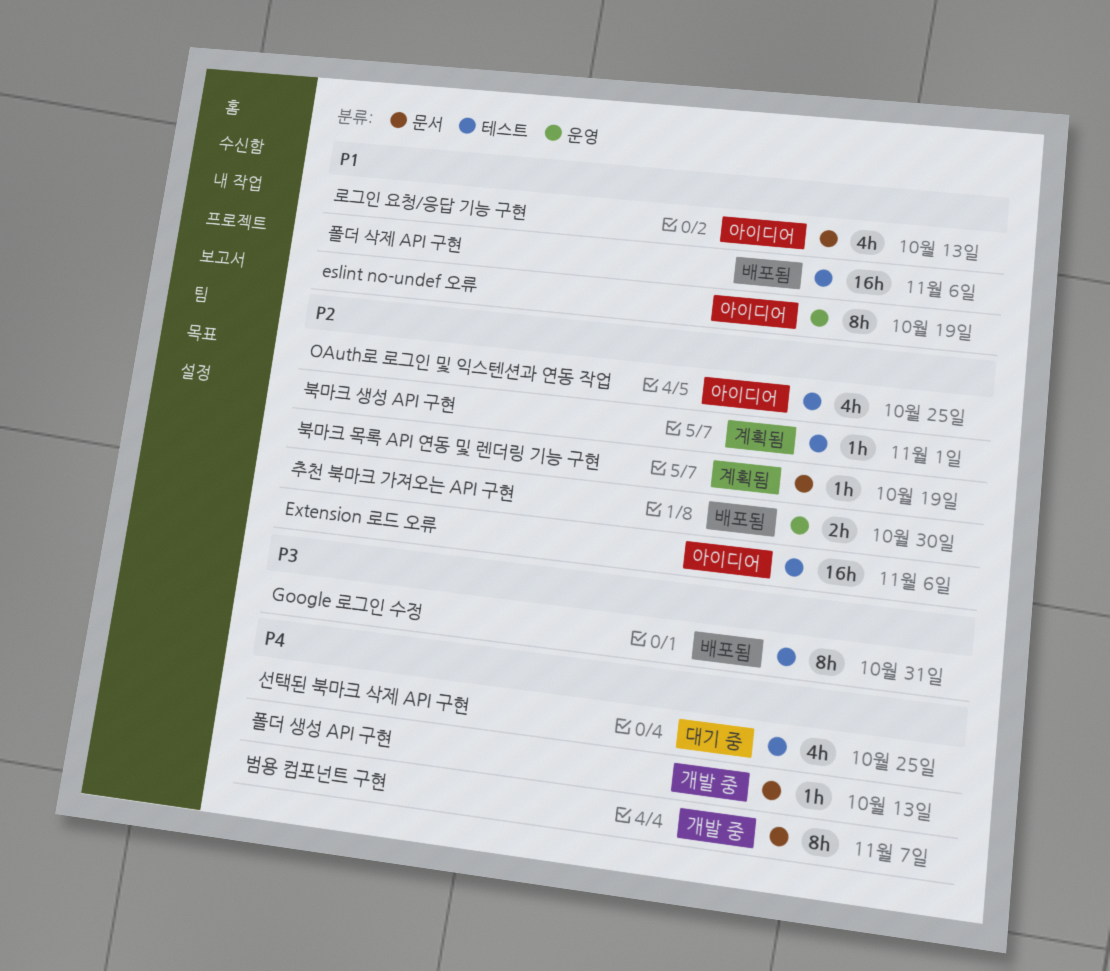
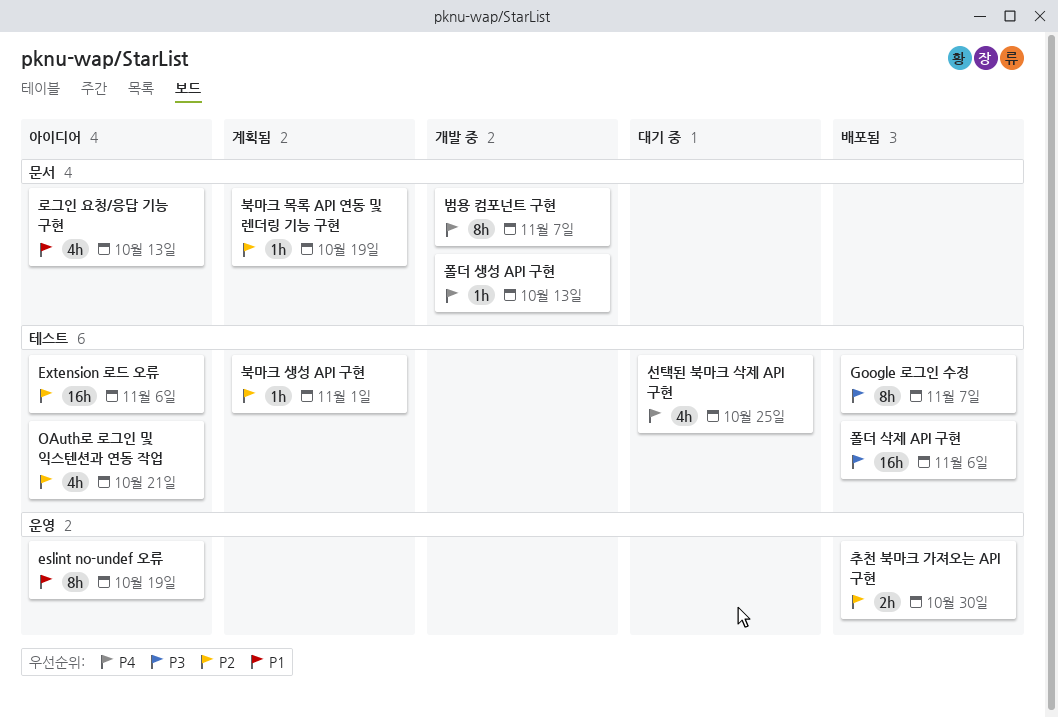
Google 로그인 수정, due: Oct 31 -> Nov 7
OAuth로 로그인 및 익스텐션과 연동 작업, due: Oct 25 -> Oct 21
폴더 삭제 API 구현, priority: P1 -> P3

